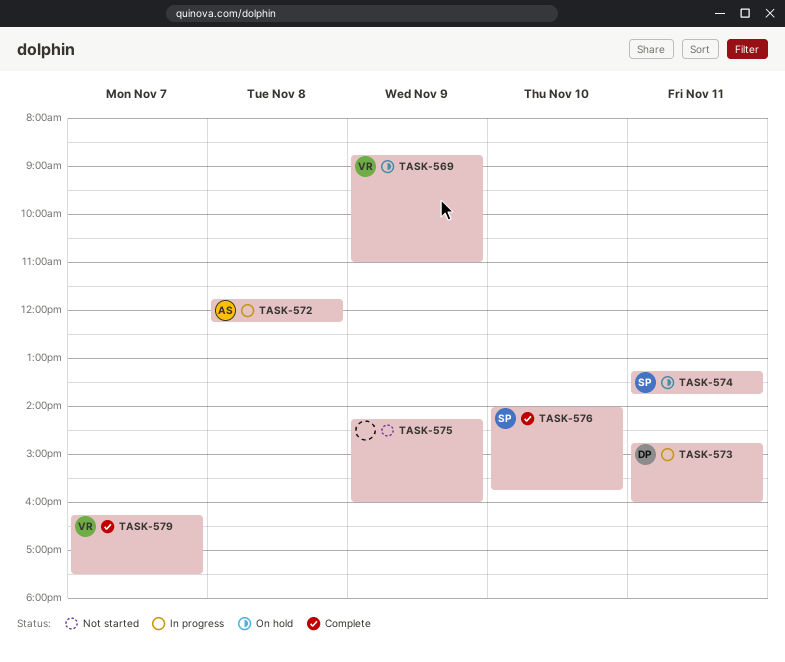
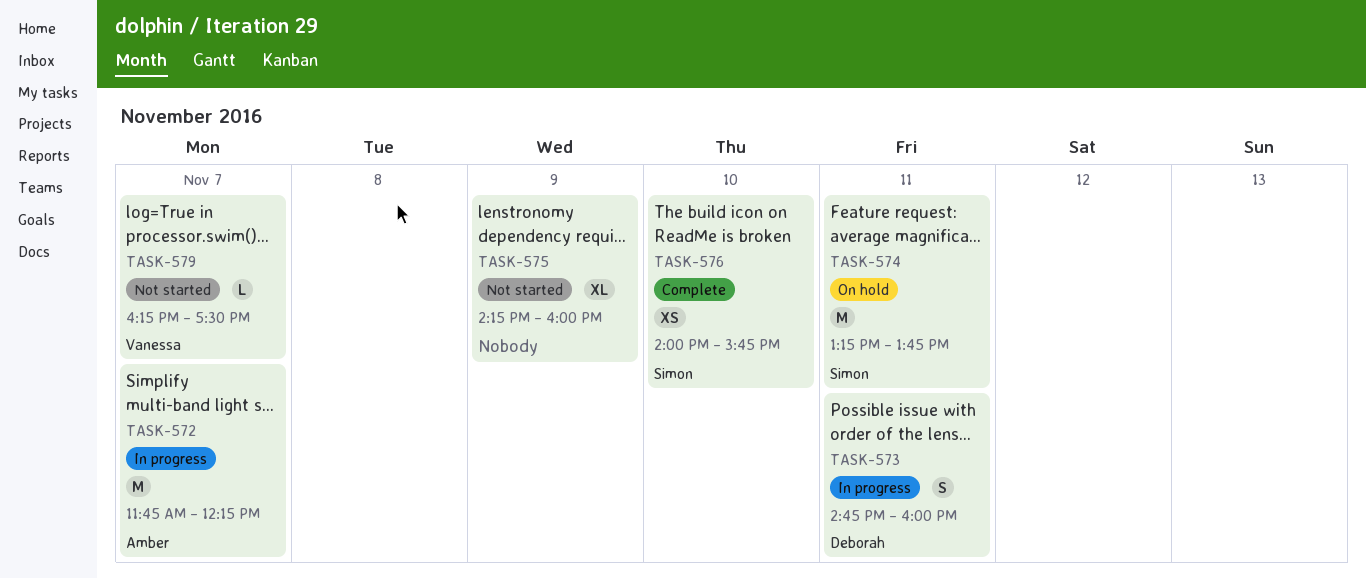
TASK-569: present -> none
TASK-572, day: Nov 8 -> Nov 7
TASK-579, status: Complete -> Not started

